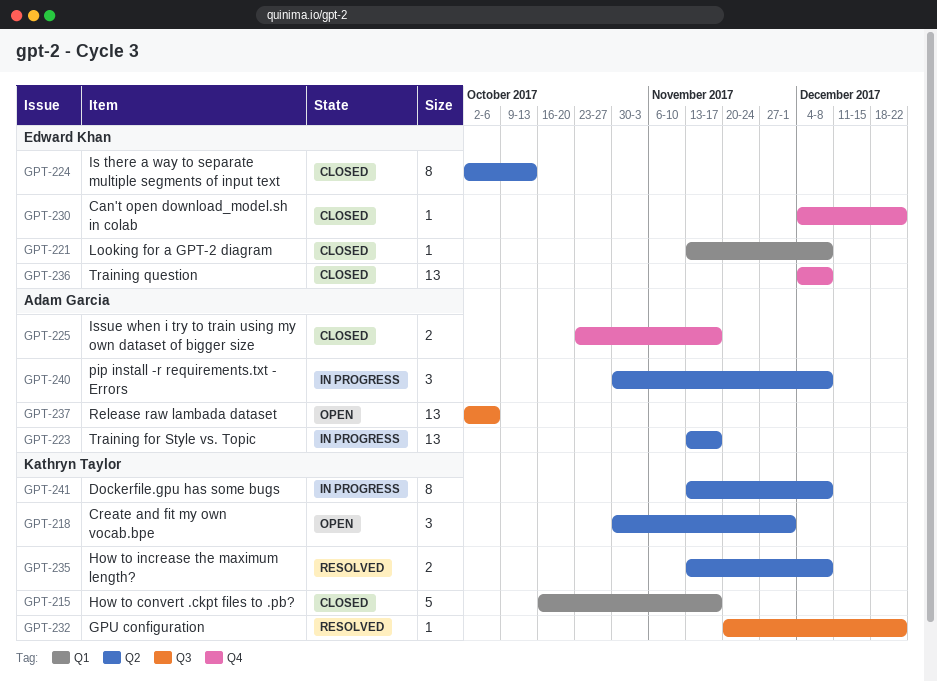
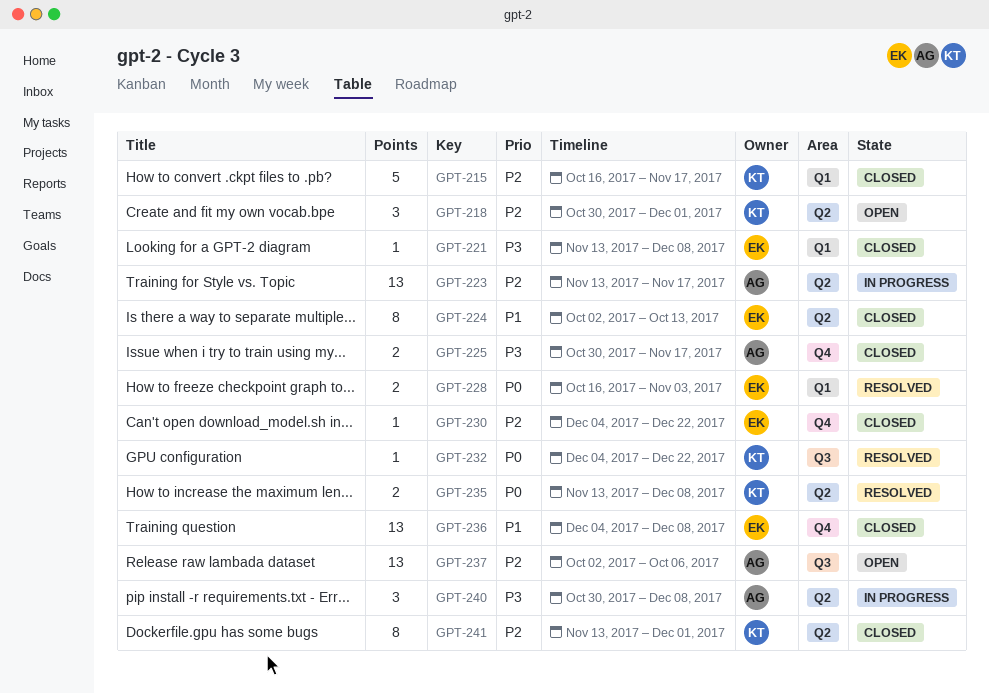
GPT-225, start: Oct 23 -> Oct 30
GPT-228: none -> present
GPT-232, start: Nov 20 -> Dec 4
GPT-241, status: In progress -> Closed
GPT-241, due: Dec 8 -> Dec 1

